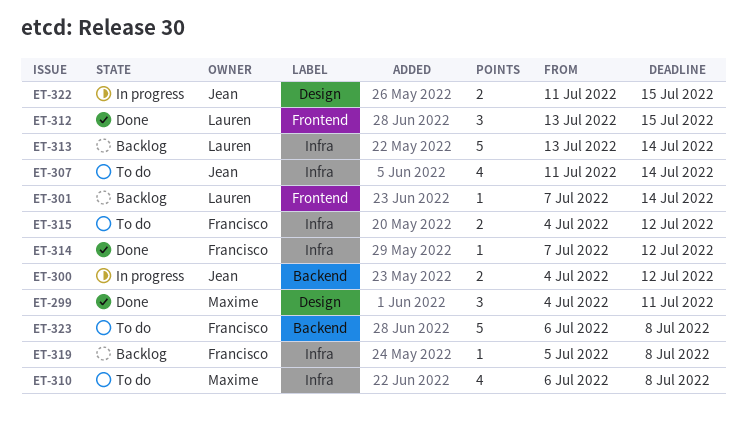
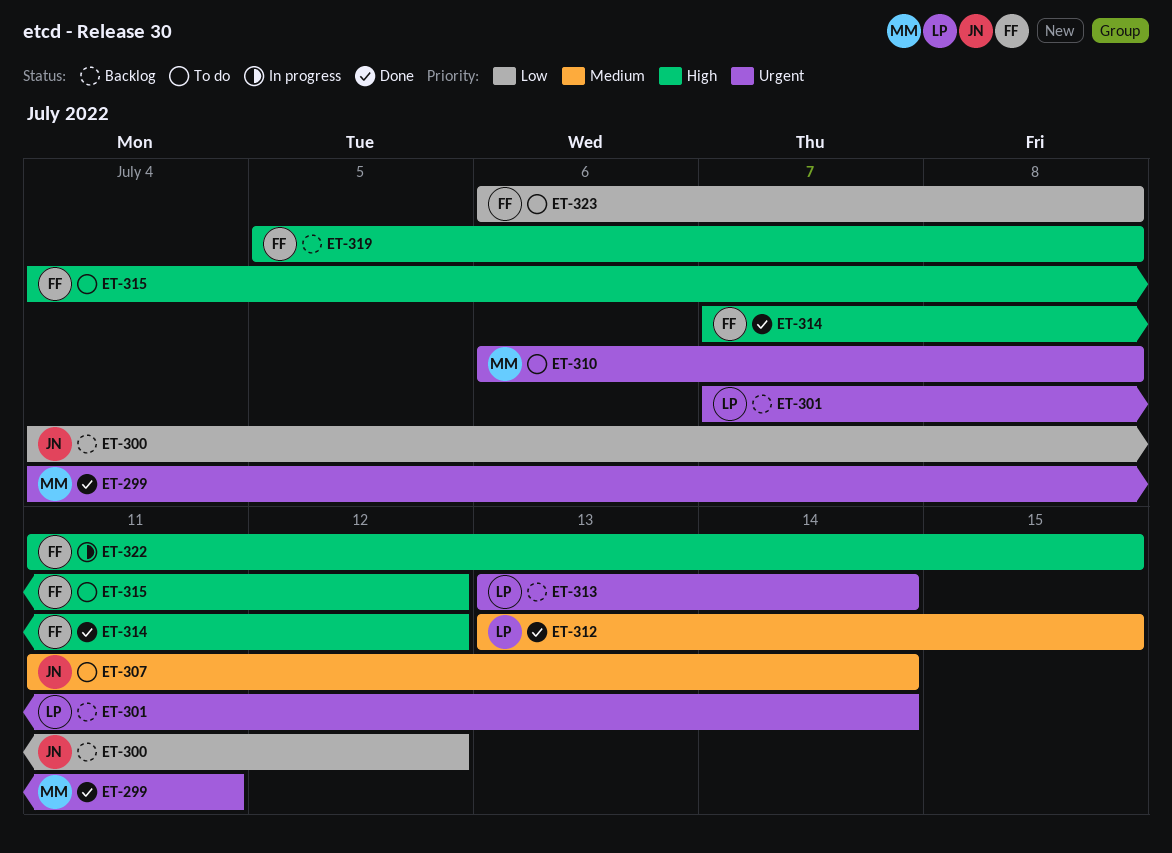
ET-300, status: In progress -> Backlog
ET-322, owner: Jean -> Francisco

